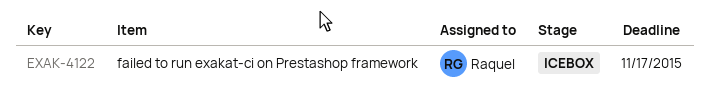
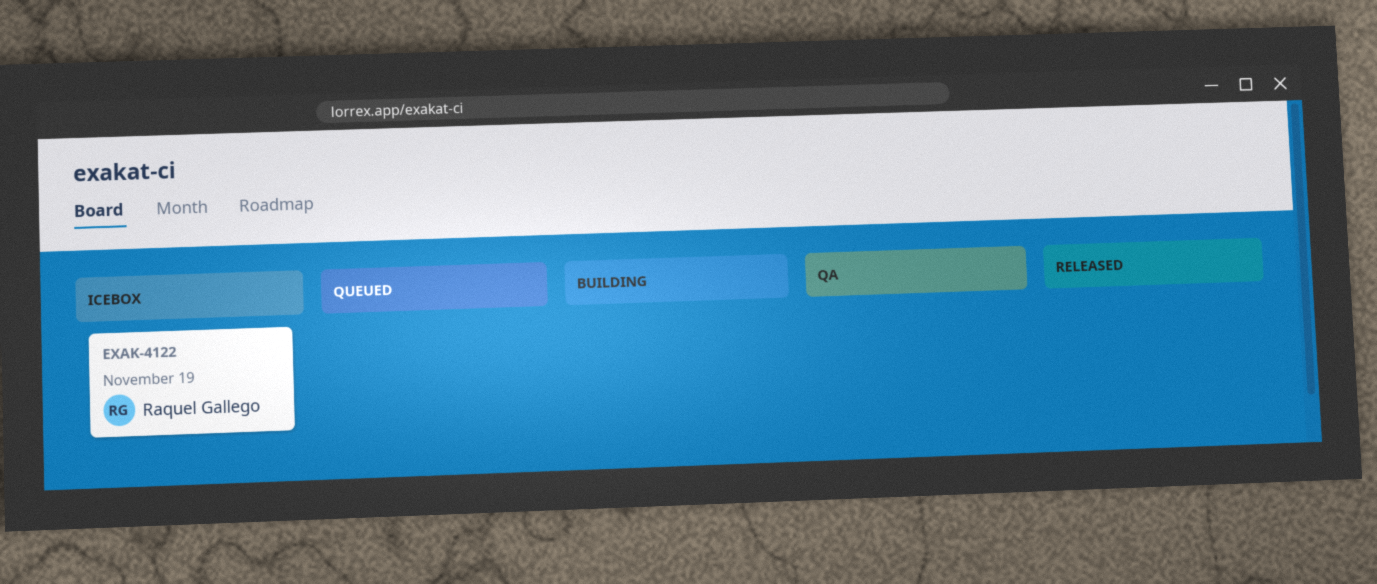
EXAK-4122, due: Nov 17 -> Nov 19

